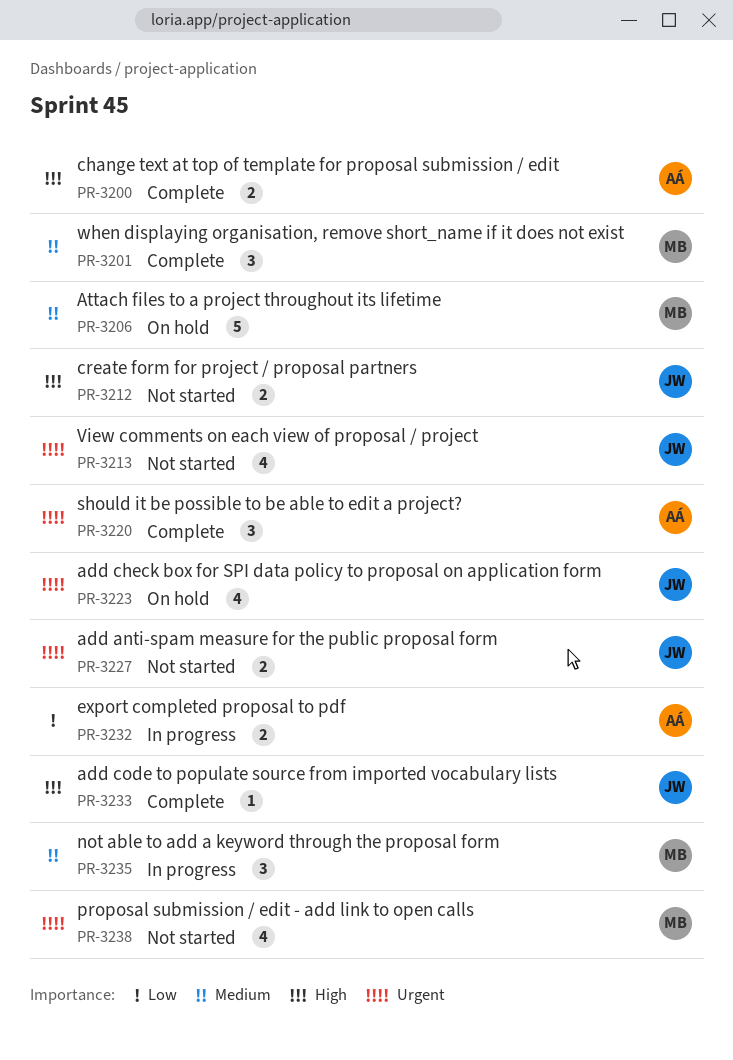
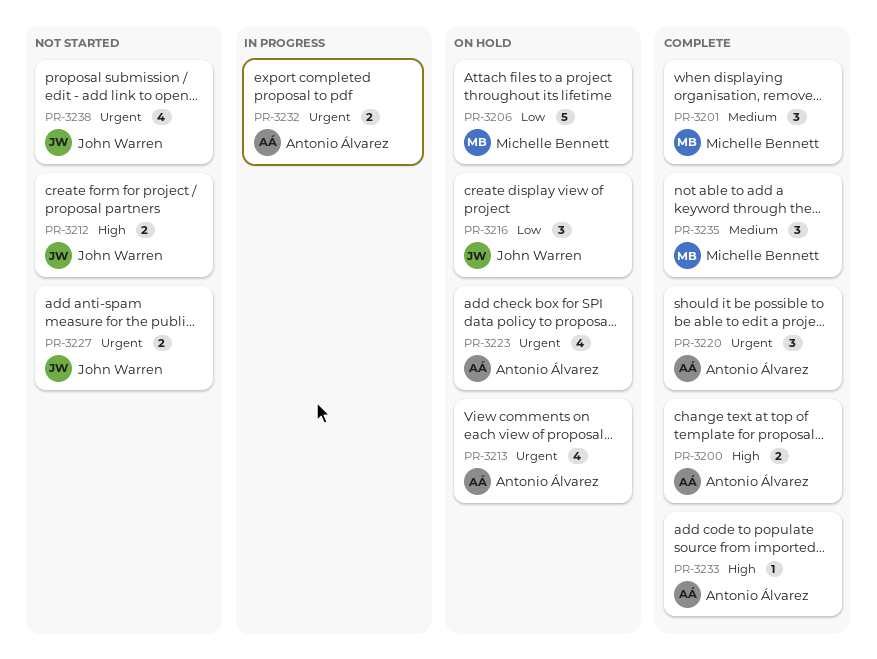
PR-3206, priority: Medium -> Low
PR-3213, status: Not started -> On hold
PR-3213, owner: John Warren -> Antonio Álvarez
PR-3216: none -> present
PR-3223, owner: John Warren -> Antonio Álvarez
PR-3232, priority: Low -> Urgent
PR-3233, owner: John Warren -> Antonio Álvarez
PR-3235, status: In progress -> Complete
PR-3238, owner: Michelle Bennett -> John Warren

